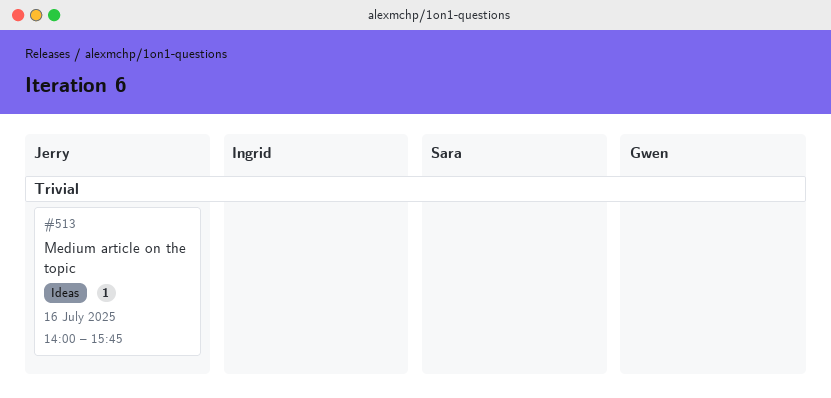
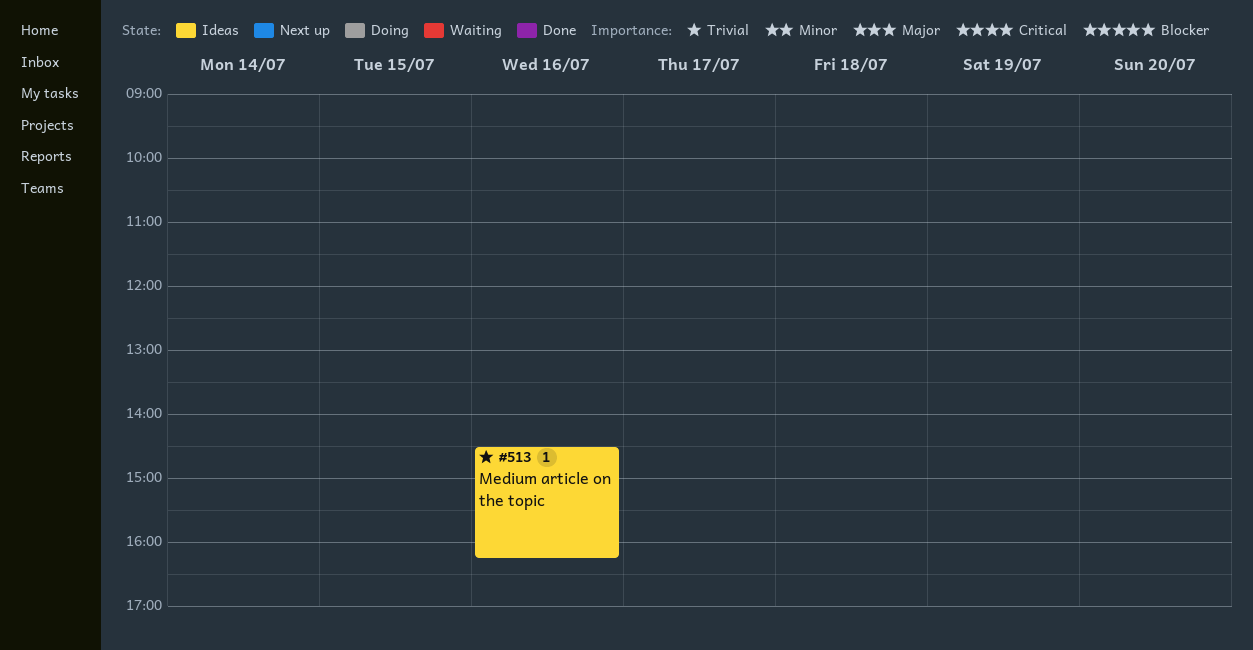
#513, begins: 14:00 -> 14:30
#513, ends: 15:45 -> 16:15

